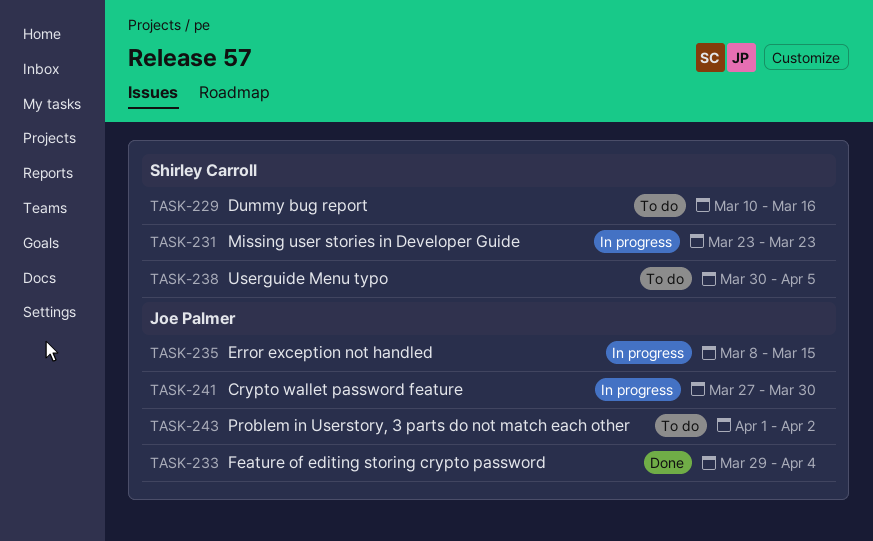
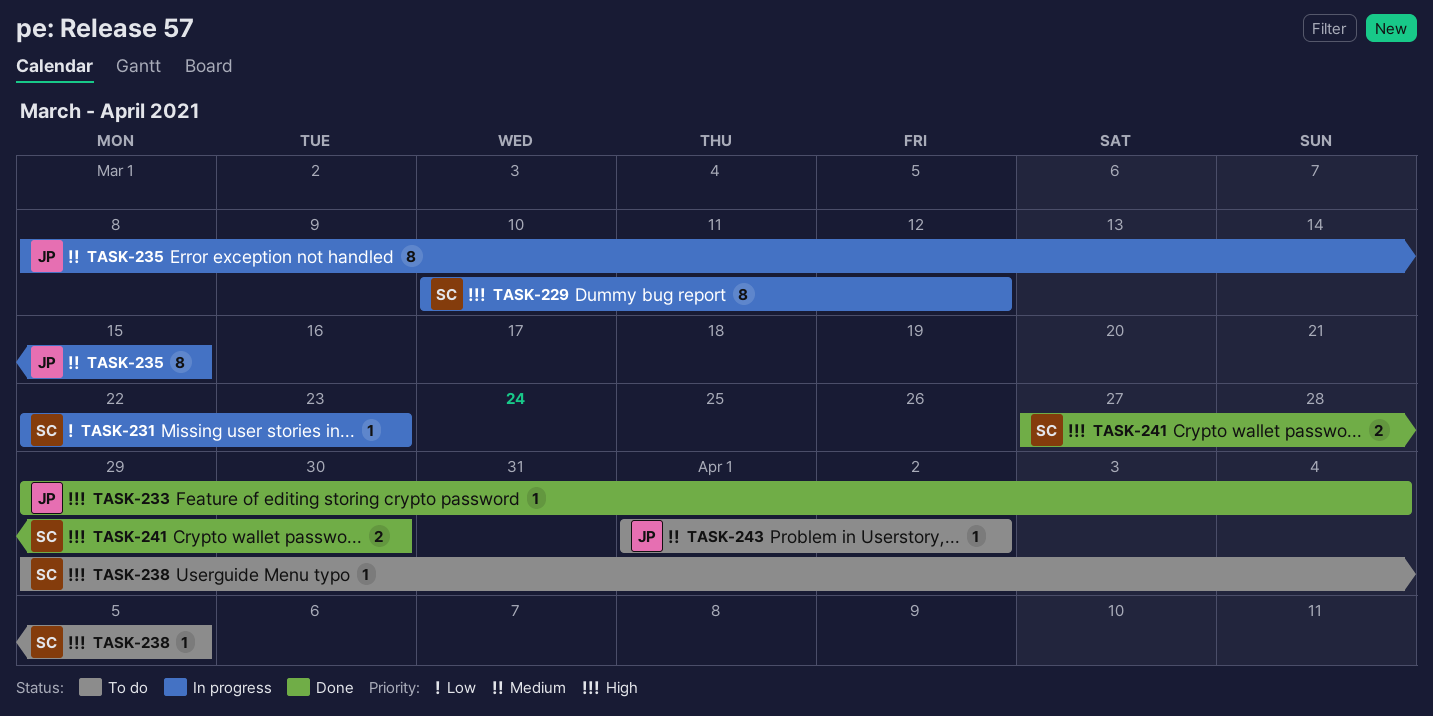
TASK-229, status: To do -> In progress
TASK-229, due: Mar 16 -> Mar 12
TASK-231, start: Mar 23 -> Mar 22
TASK-238, start: Mar 30 -> Mar 29
TASK-241, status: In progress -> Done
TASK-241, owner: Joe Palmer -> Shirley Carroll

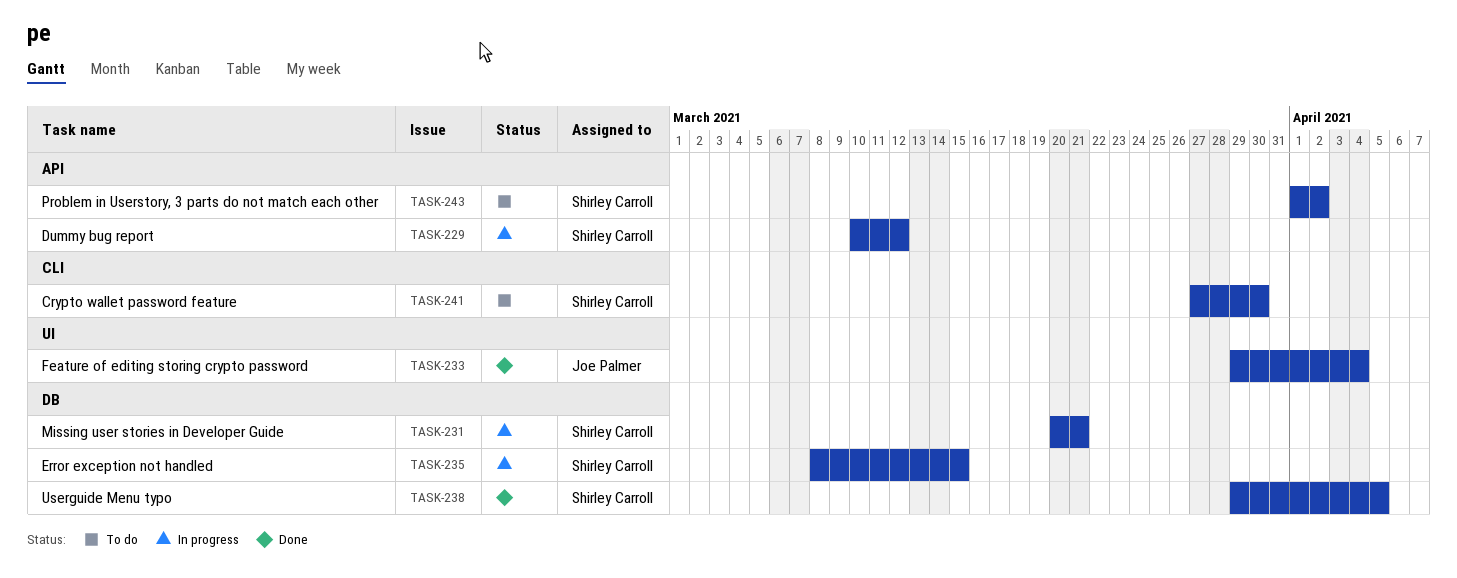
TASK-231, start: Mar 22 -> Mar 20
TASK-231, due: Mar 23 -> Mar 21
TASK-235, owner: Joe Palmer -> Shirley Carroll
TASK-238, status: To do -> Done
TASK-241, status: Done -> To do
TASK-243, owner: Joe Palmer -> Shirley Carroll

